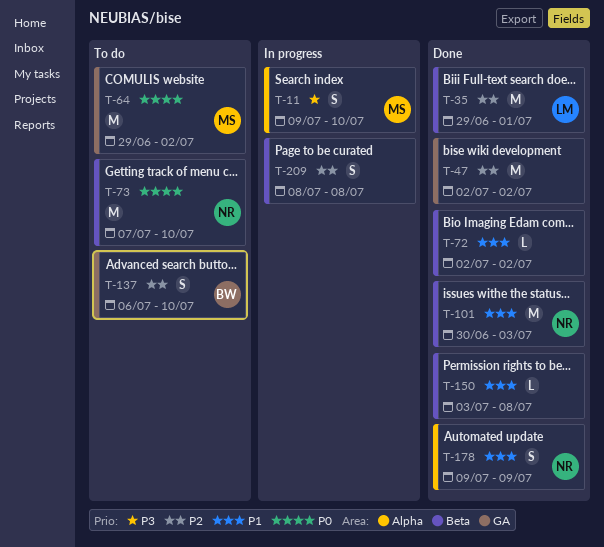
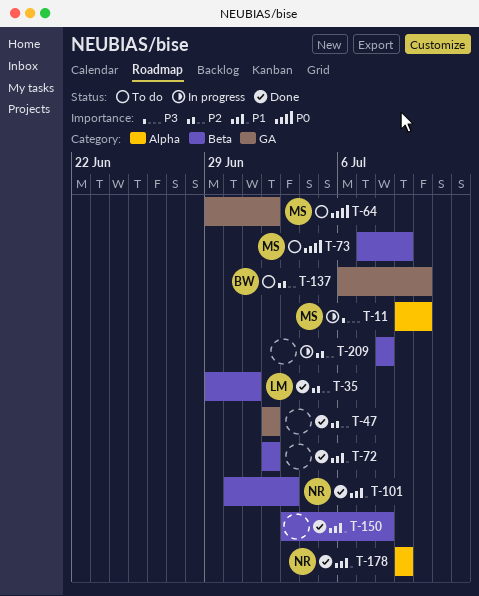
T-73, owner: NR -> MS
T-73, due: Jul 10 -> Jul 9

